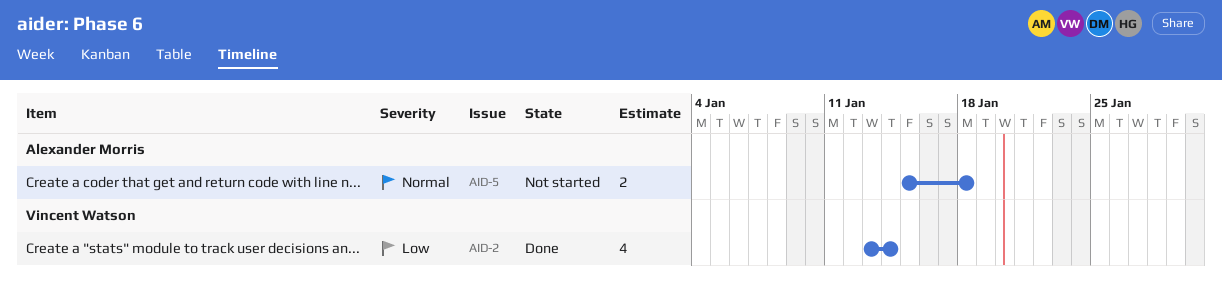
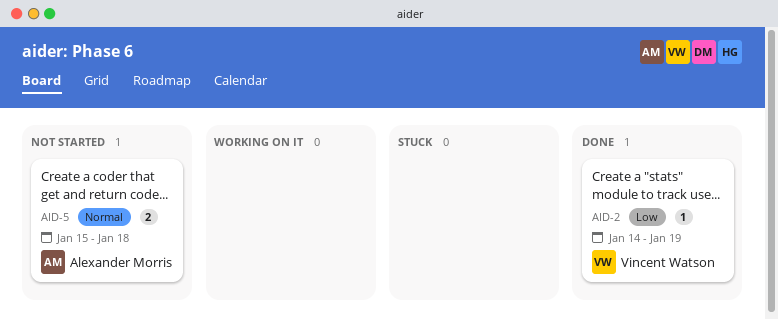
AID-2, estimate: 4 -> 1
AID-2, start: Jan 13 -> Jan 14
AID-2, due: Jan 14 -> Jan 19

